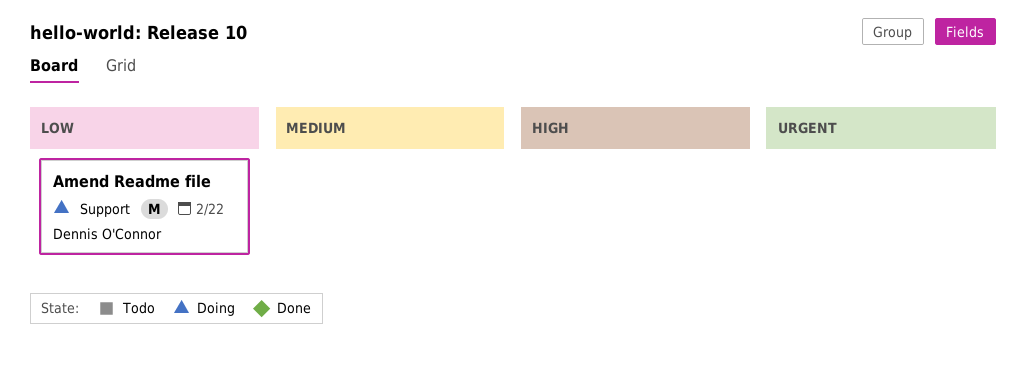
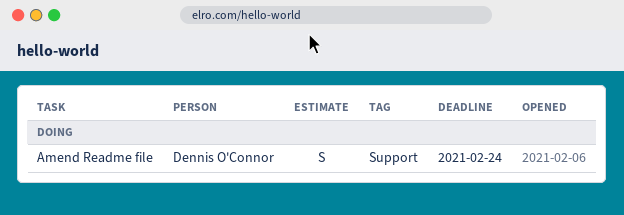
Amend Readme file, estimate: M -> S
Amend Readme file, due: Feb 22 -> Feb 24

